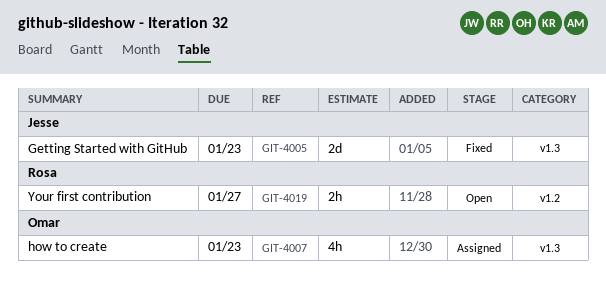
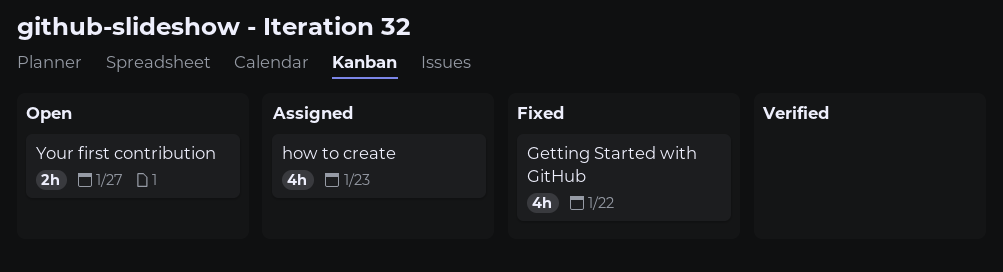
Getting Started with GitHub, estimate: 2d -> 4h
Getting Started with GitHub, due: Jan 23 -> Jan 22

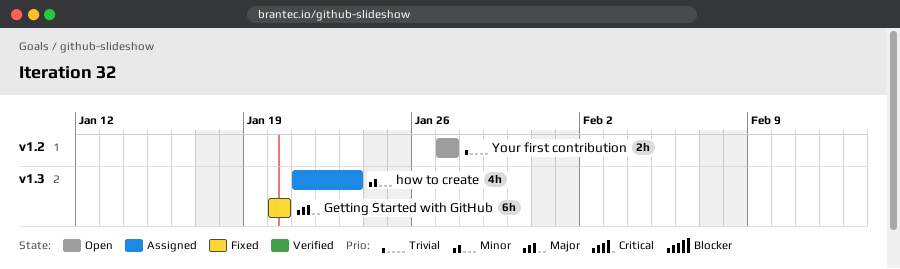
Getting Started with GitHub, estimate: 4h -> 6h
Getting Started with GitHub, due: Jan 22 -> Jan 20

